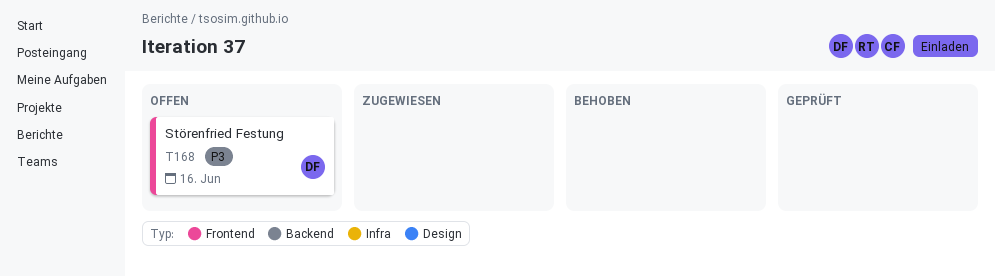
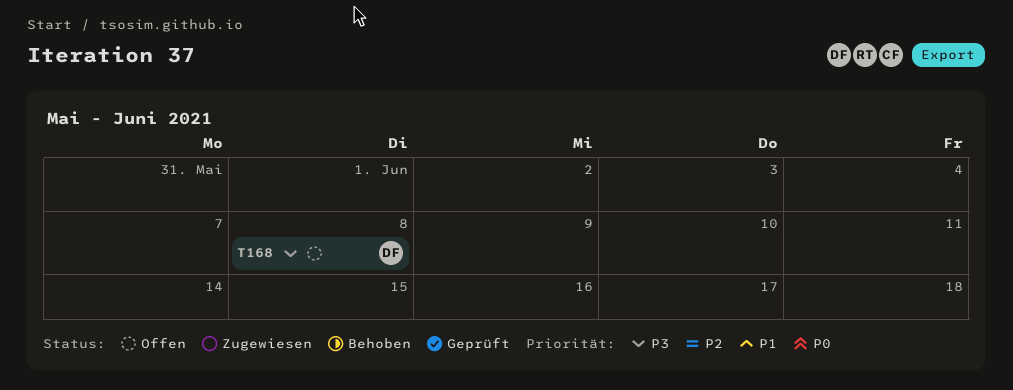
T168, due: Jun 16 -> Jun 8

